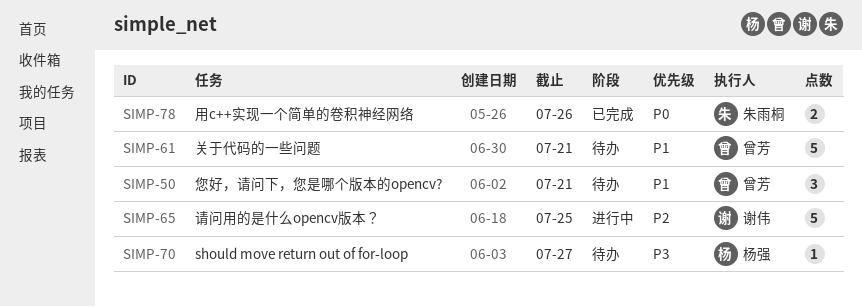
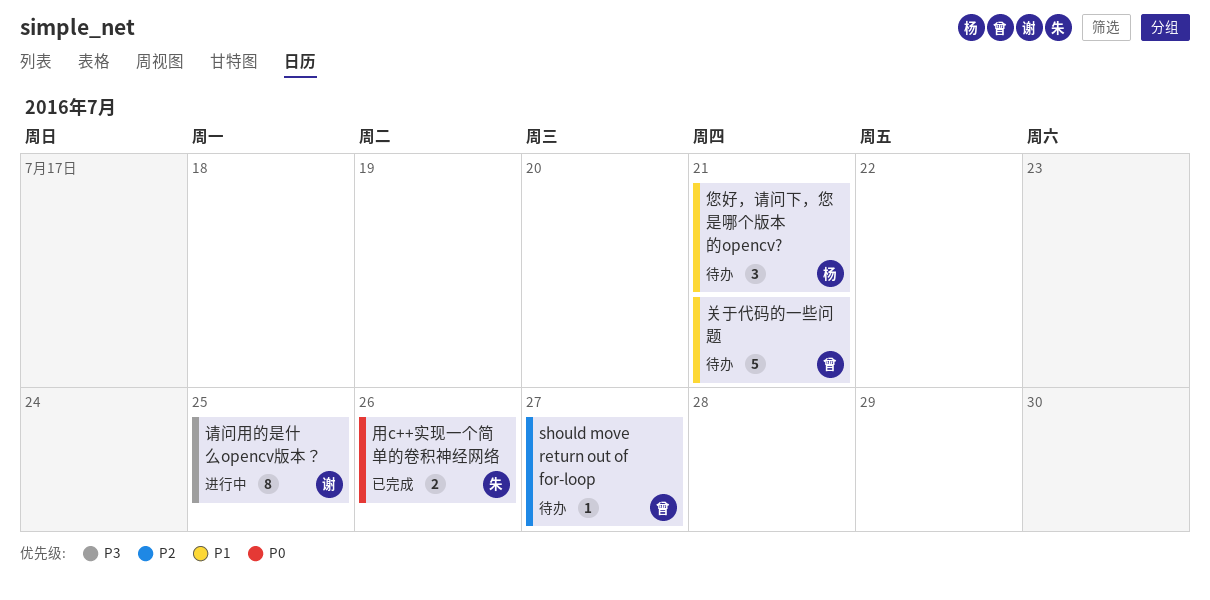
should move return out of for-loop, owner: 杨强 -> 曾芳
should move return out of for-loop, priority: P3 -> P2
您好，请问下，您是哪个版本的opencv?, owner: 曾芳 -> 杨强
请问用的是什么opencv版本？, priority: P2 -> P3
请问用的是什么opencv版本？, estimate: 5 -> 8

